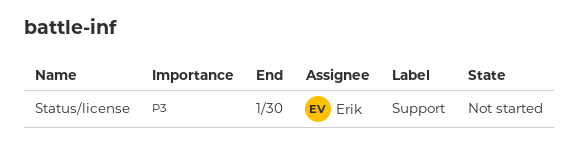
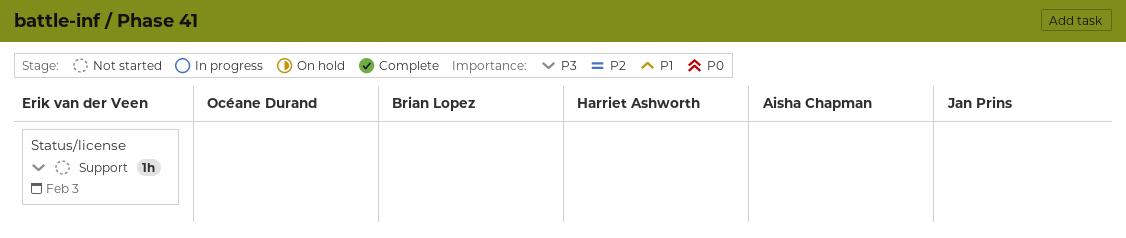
Status/license, due: Jan 30 -> Feb 3

